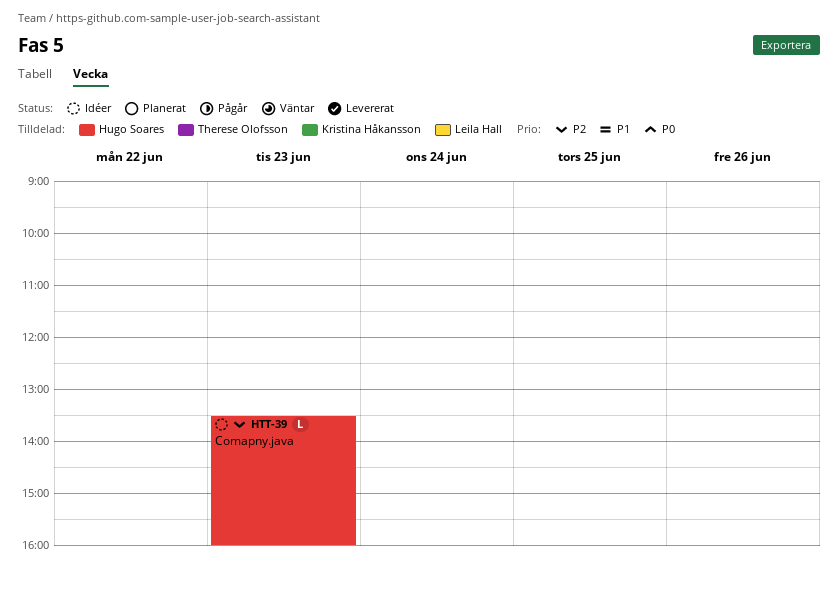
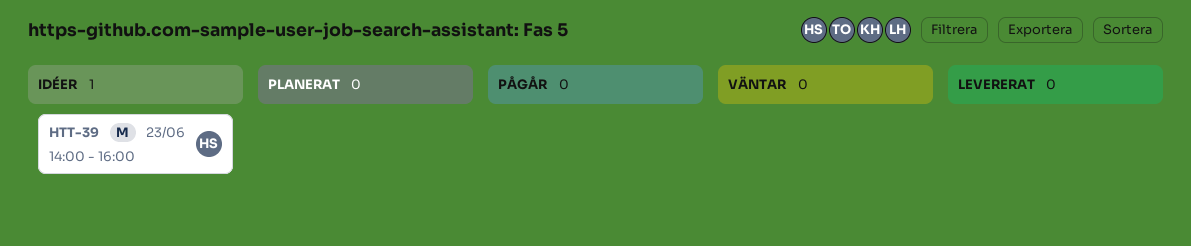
HTT-39, estimate: L -> M
HTT-39, begins: 13:30 -> 14:00

